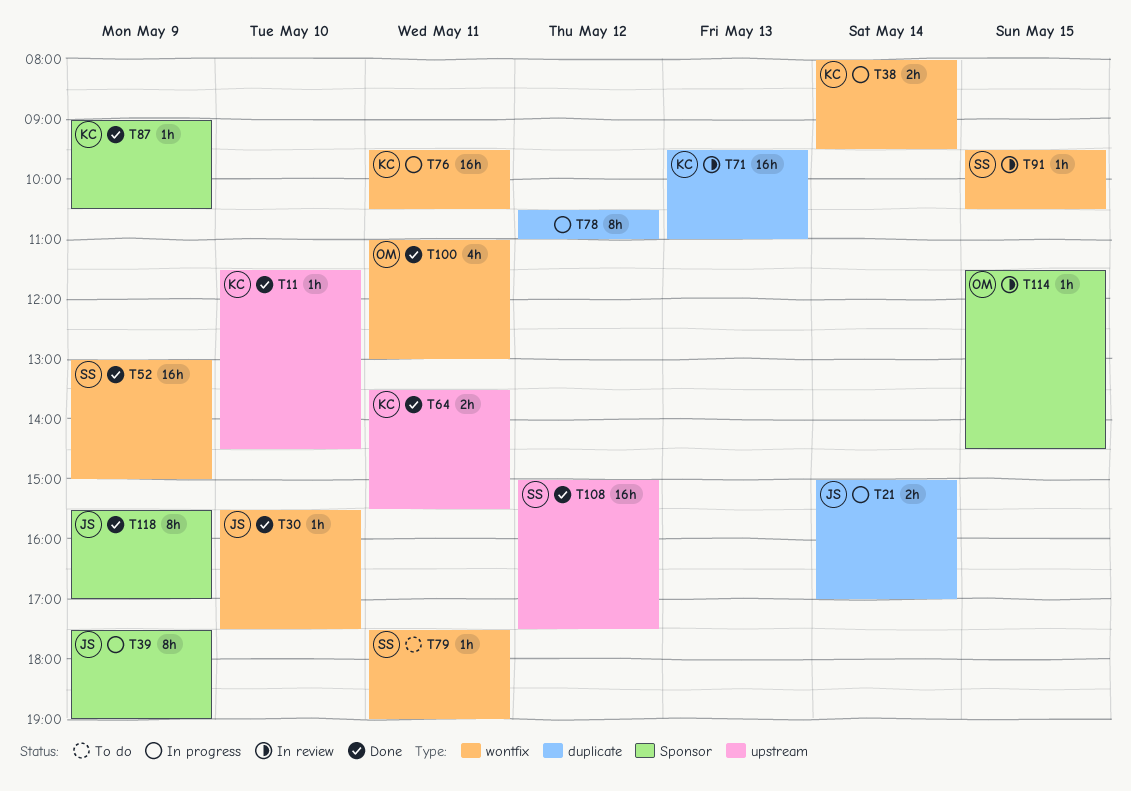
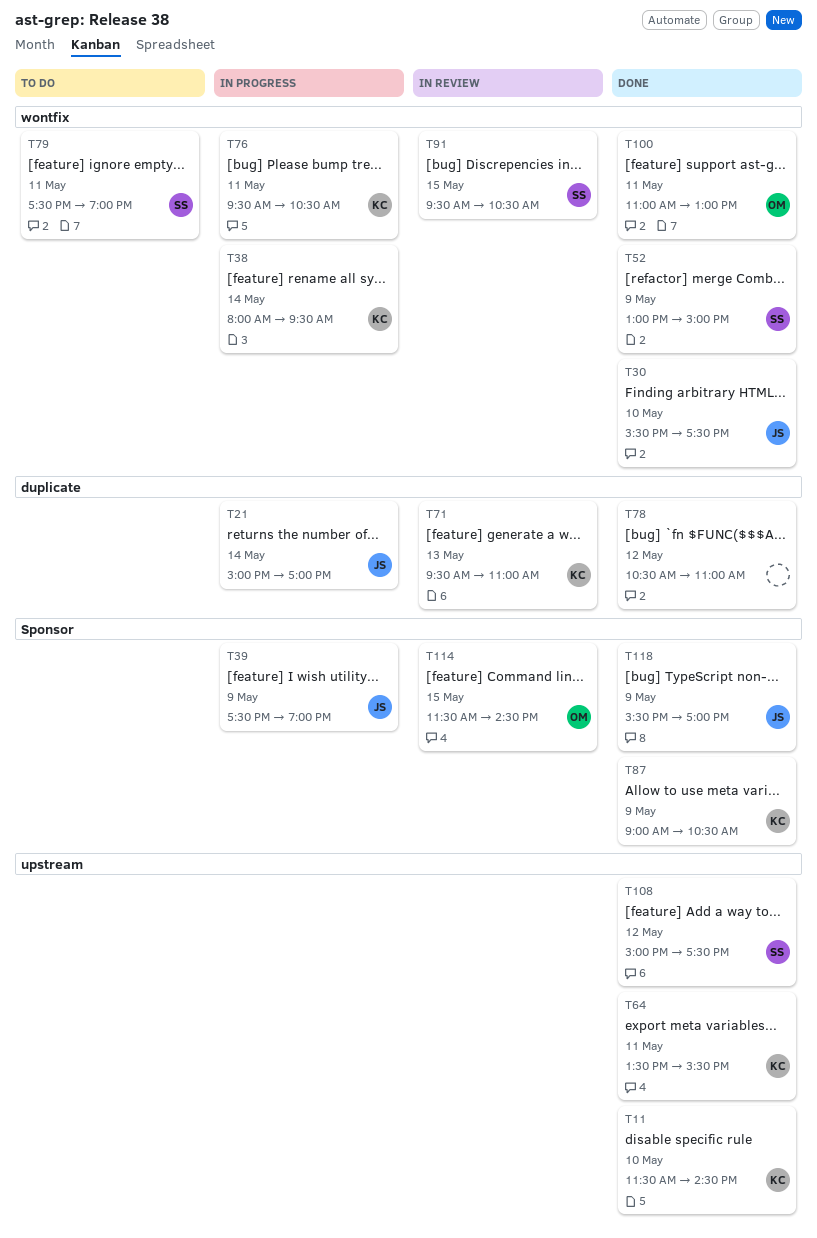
T78, status: In progress -> Done

